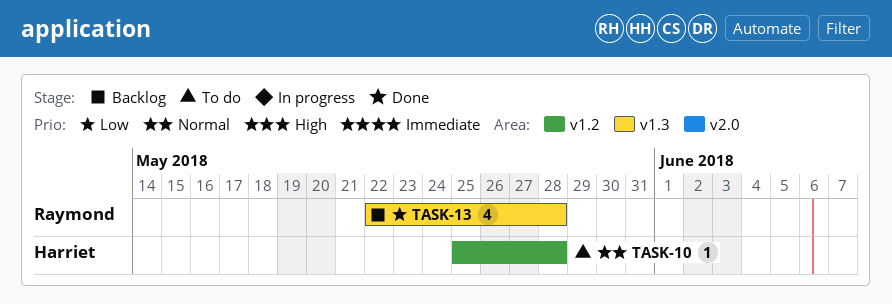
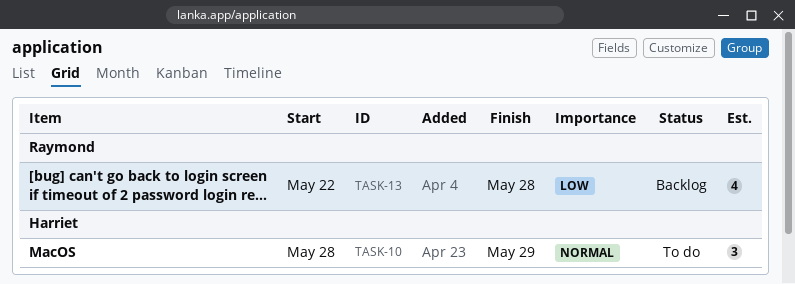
TASK-10, estimate: 1 -> 3
TASK-10, start: May 25 -> May 28
TASK-10, due: May 28 -> May 29

